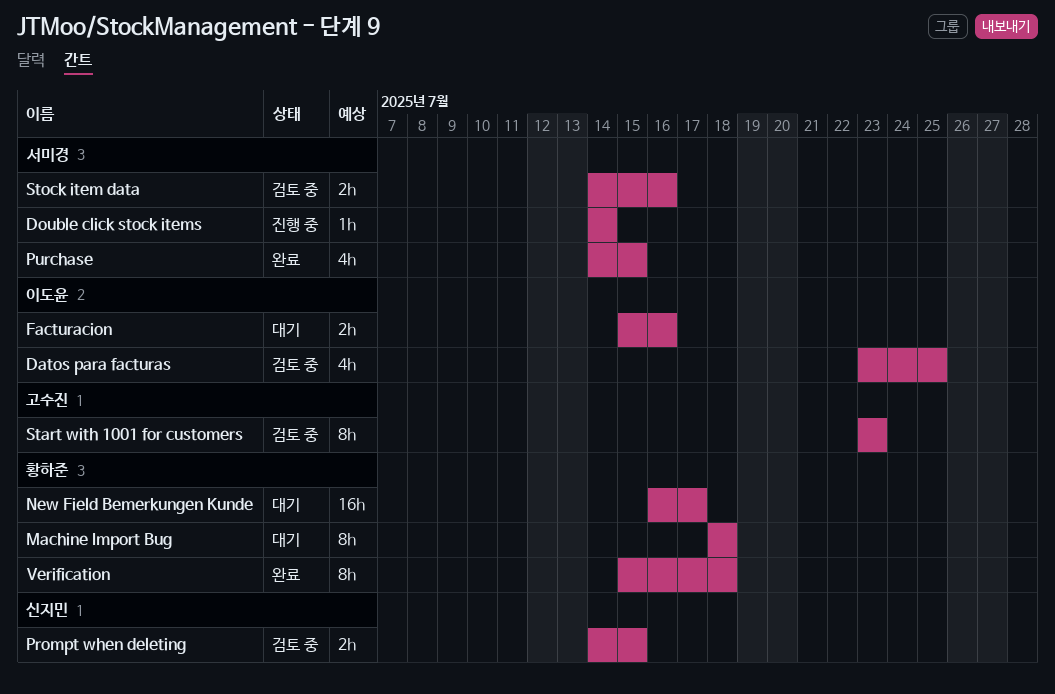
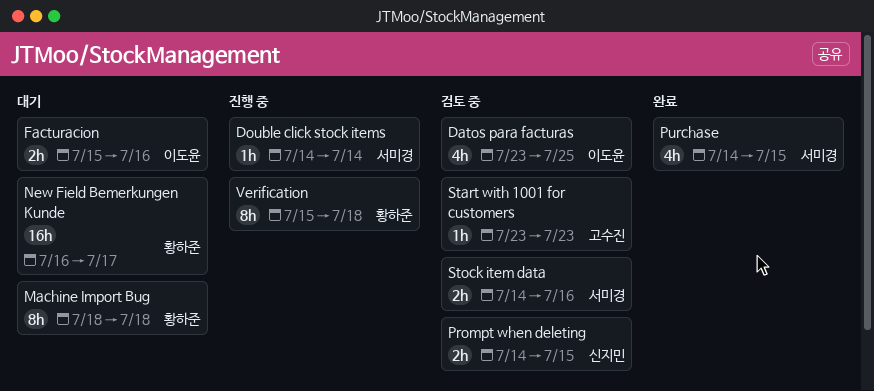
Start with 1001 for customers, estimate: 8h -> 1h
Verification, status: 완료 -> 진행 중

